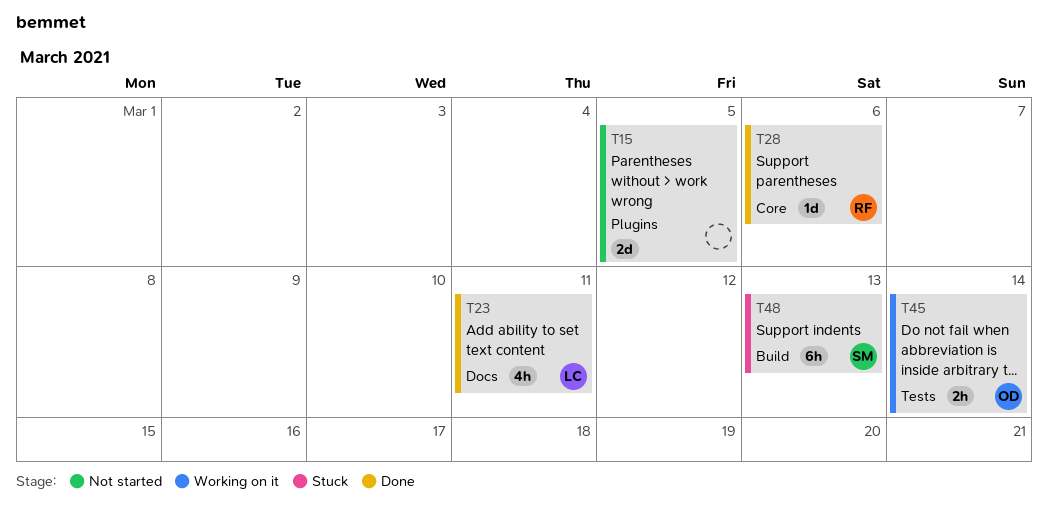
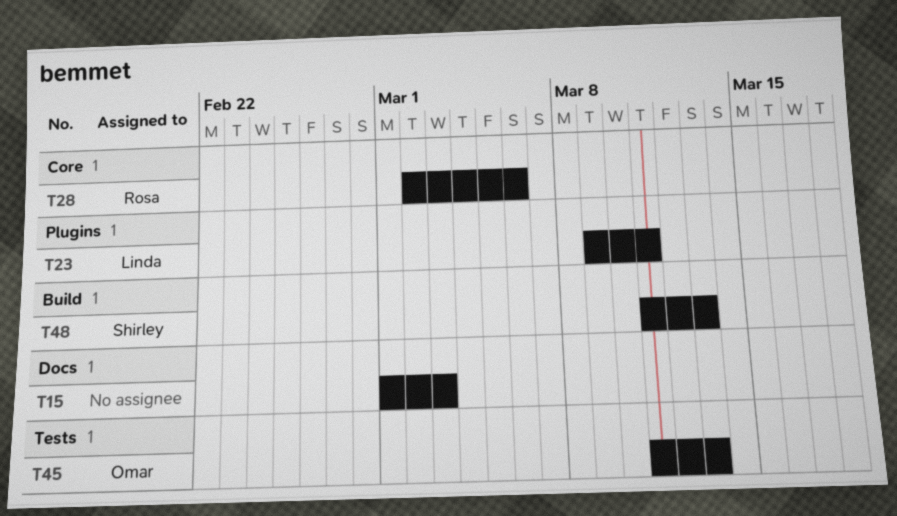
T15, label: Plugins -> Docs
T15, due: Mar 5 -> Mar 3
T23, label: Docs -> Plugins
T45, due: Mar 14 -> Mar 13

